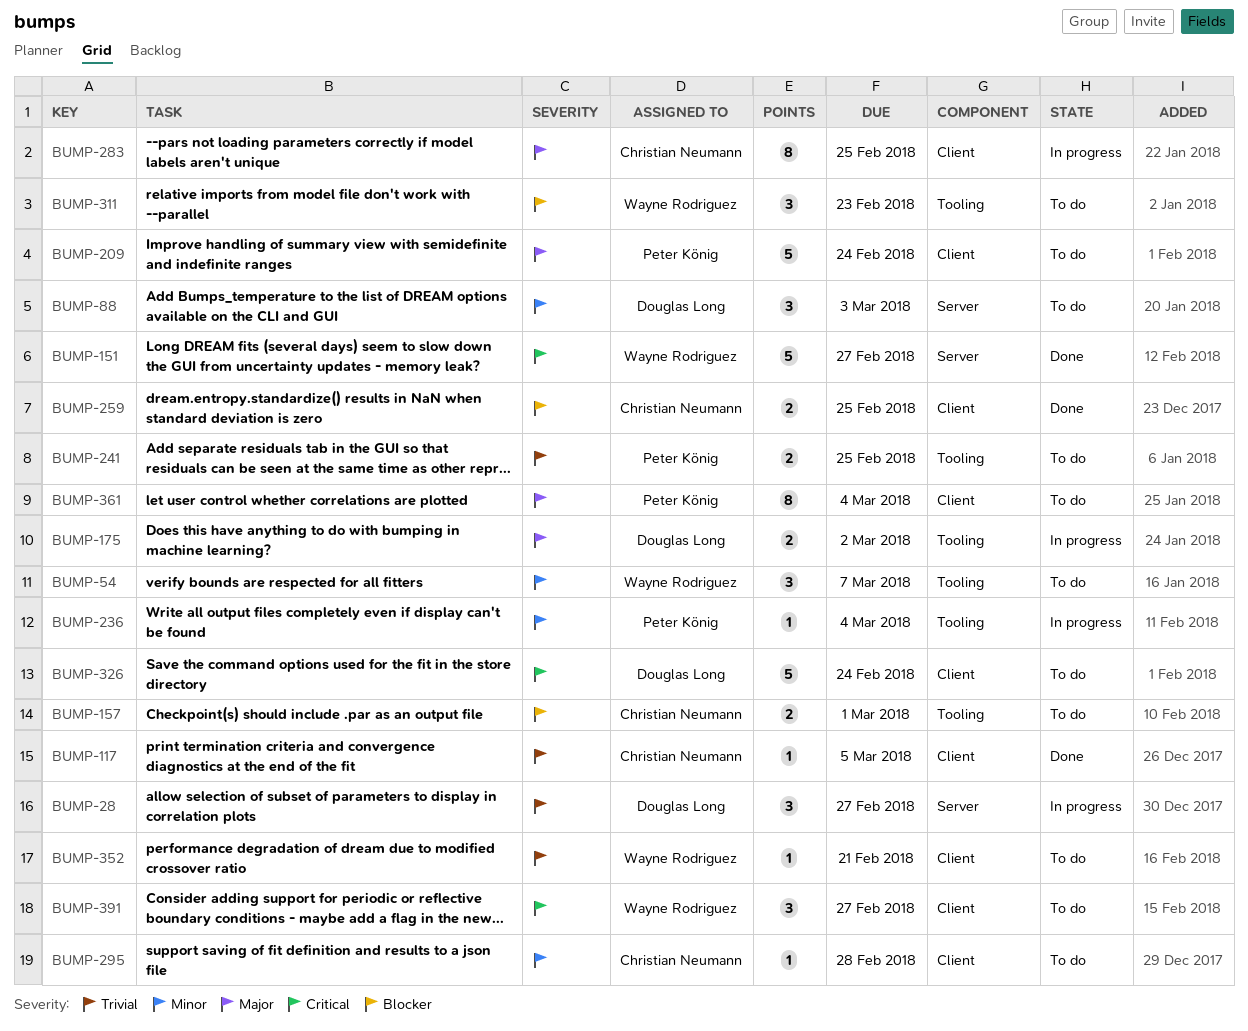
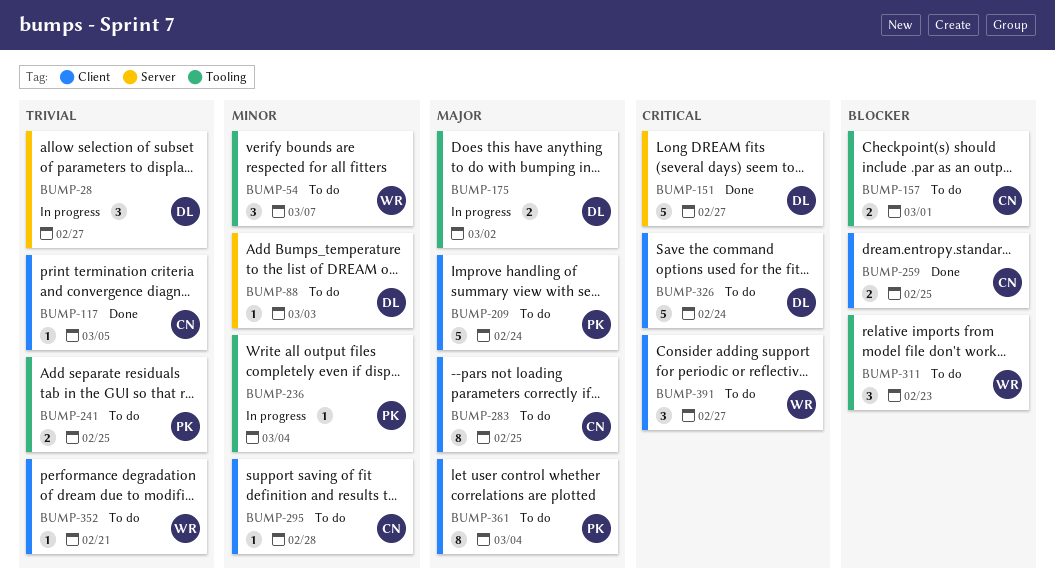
BUMP-88, estimate: 3 -> 1
BUMP-151, owner: Wayne Rodriguez -> Douglas Long
BUMP-283, status: In progress -> To do

